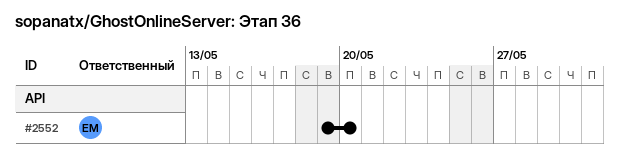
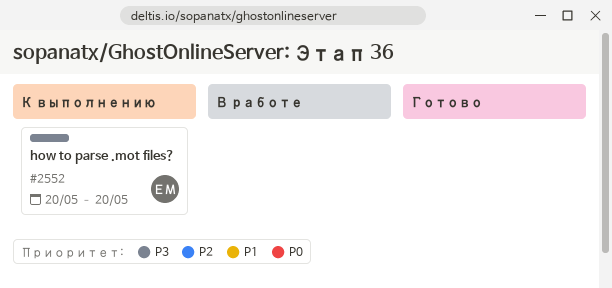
#2552, start: May 19 -> May 20

